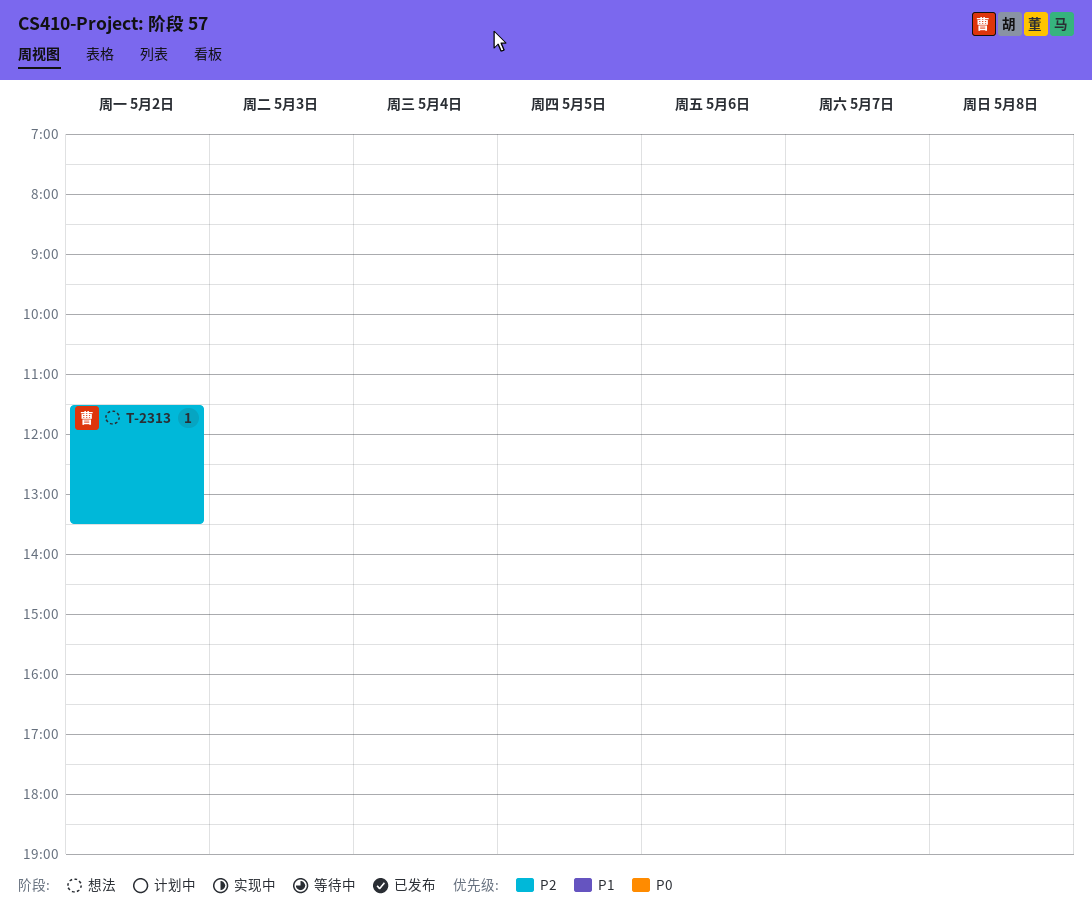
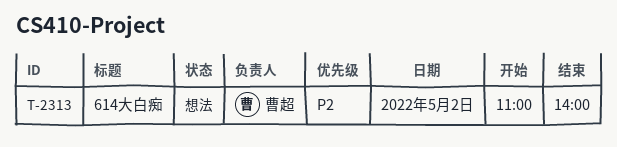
T-2313, begins: 11:30 -> 11:00
T-2313, ends: 13:30 -> 14:00

